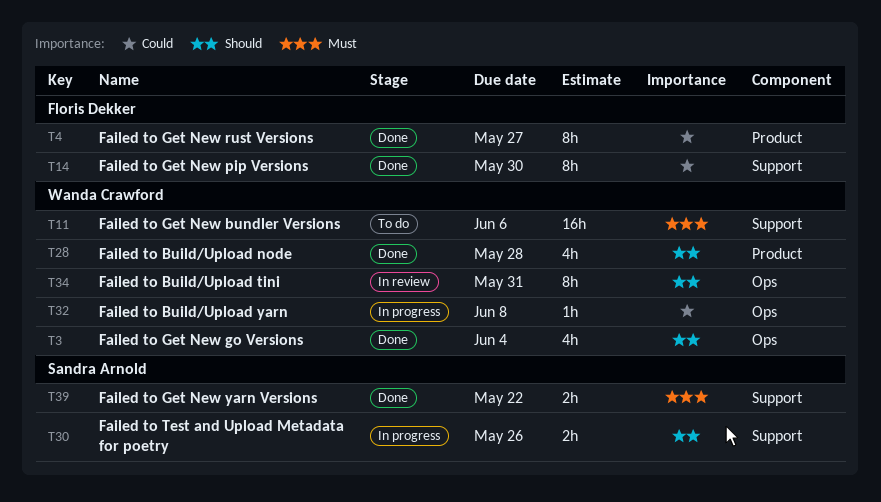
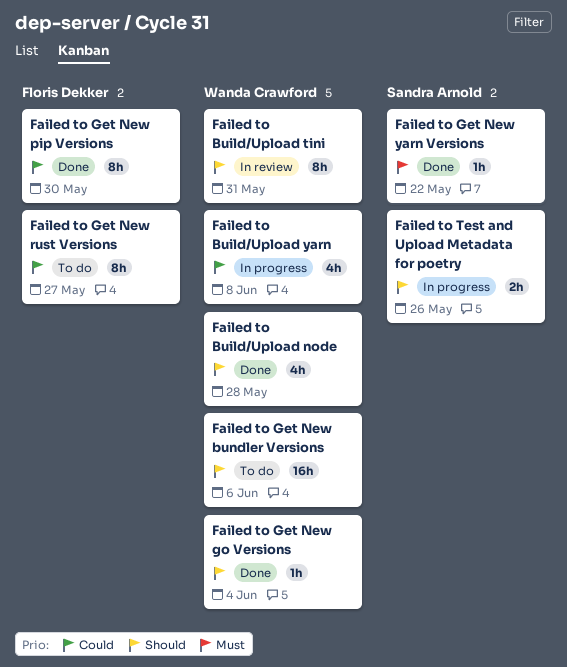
Failed to Build/Upload yarn, estimate: 1h -> 4h
Failed to Get New bundler Versions, priority: Must -> Should
Failed to Get New go Versions, estimate: 4h -> 1h
Failed to Get New rust Versions, status: Done -> To do
Failed to Get New yarn Versions, estimate: 2h -> 1h

